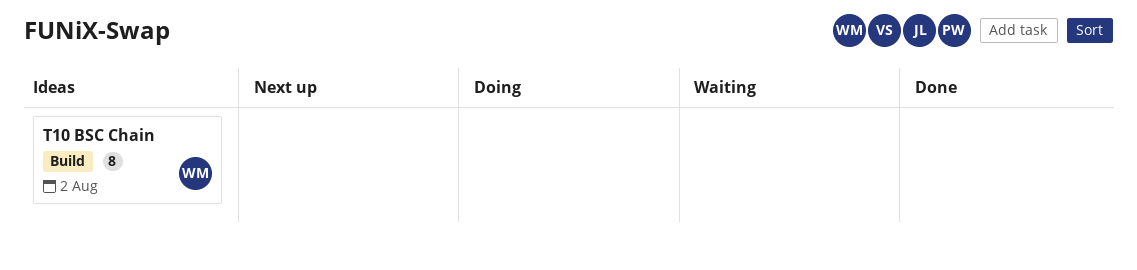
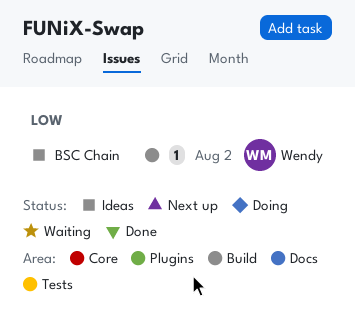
BSC Chain, estimate: 8 -> 1

